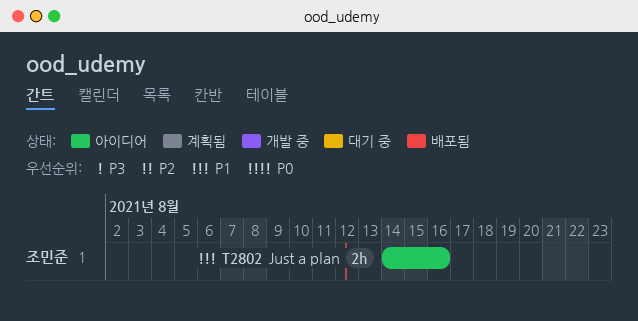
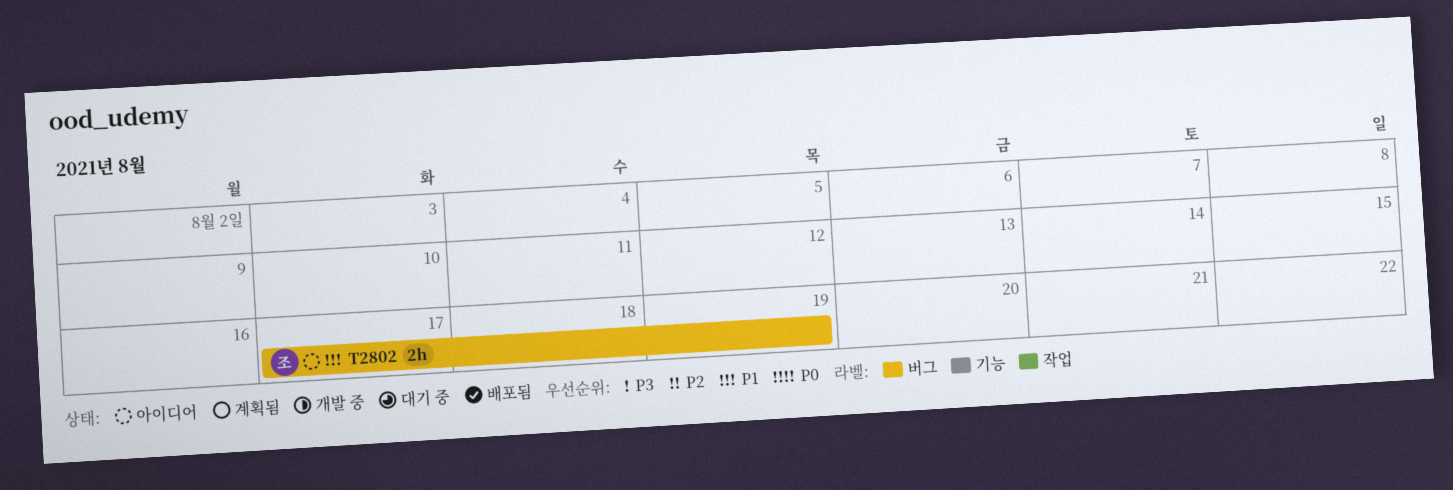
T2802, start: Aug 14 -> Aug 17
T2802, due: Aug 16 -> Aug 19

